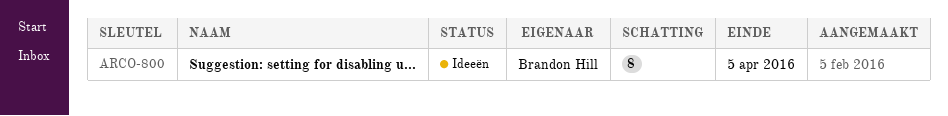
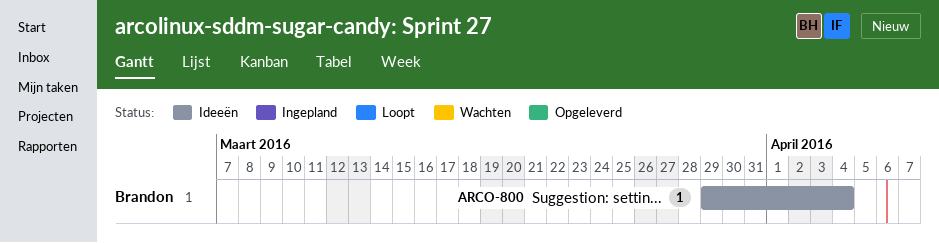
ARCO-800, estimate: 8 -> 1
ARCO-800, due: Apr 5 -> Apr 4

